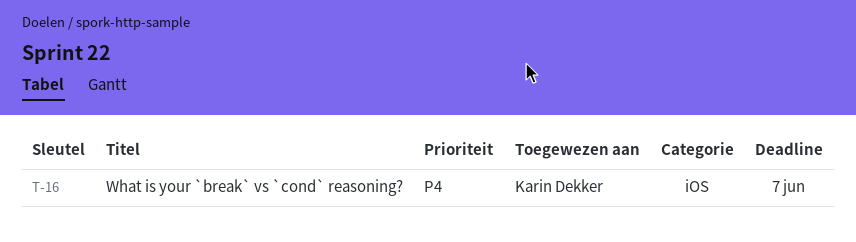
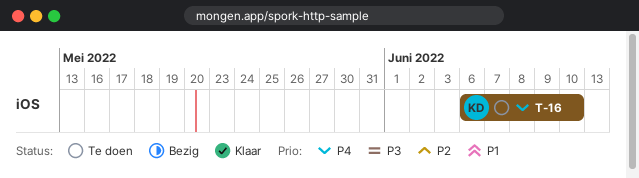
T-16, due: Jun 7 -> Jun 10

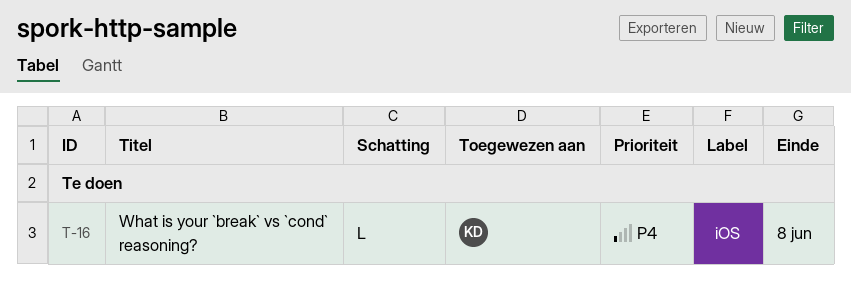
T-16, due: Jun 10 -> Jun 8

